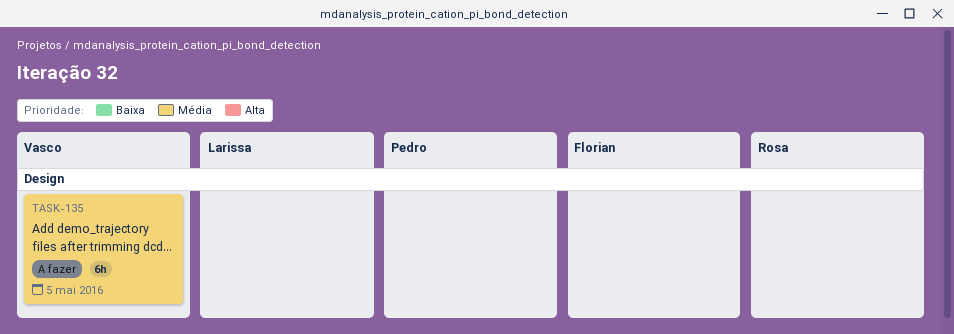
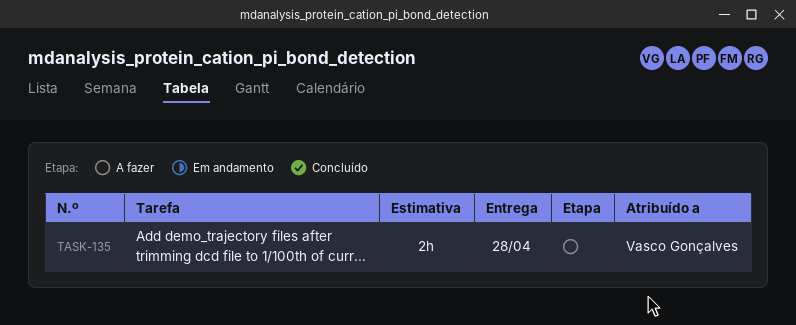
TASK-135, estimate: 6h -> 2h
TASK-135, due: May 5 -> Apr 28

